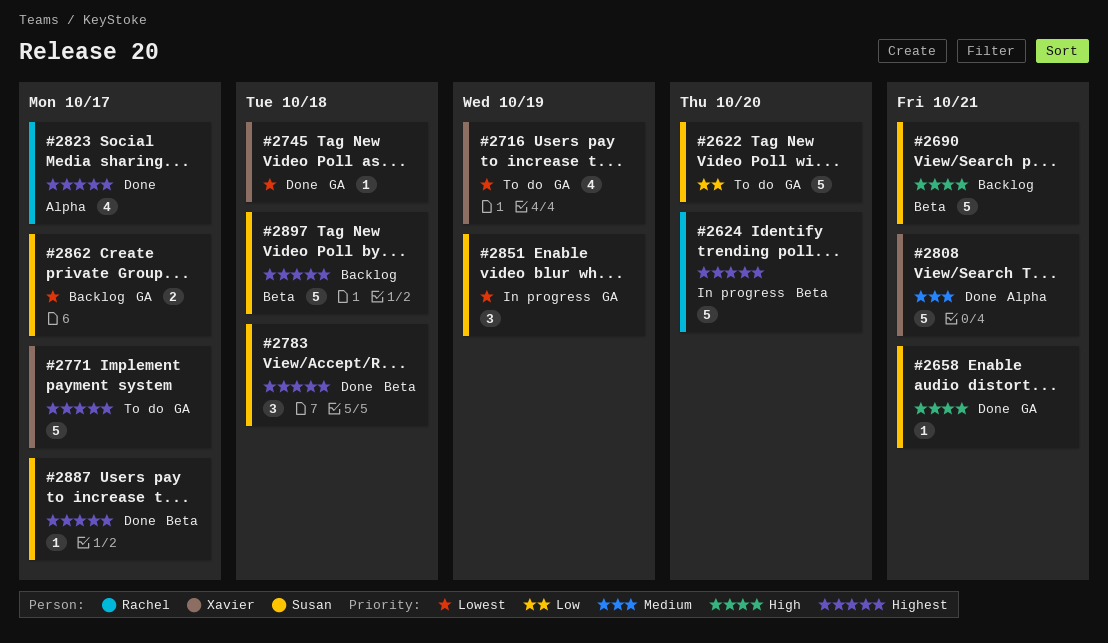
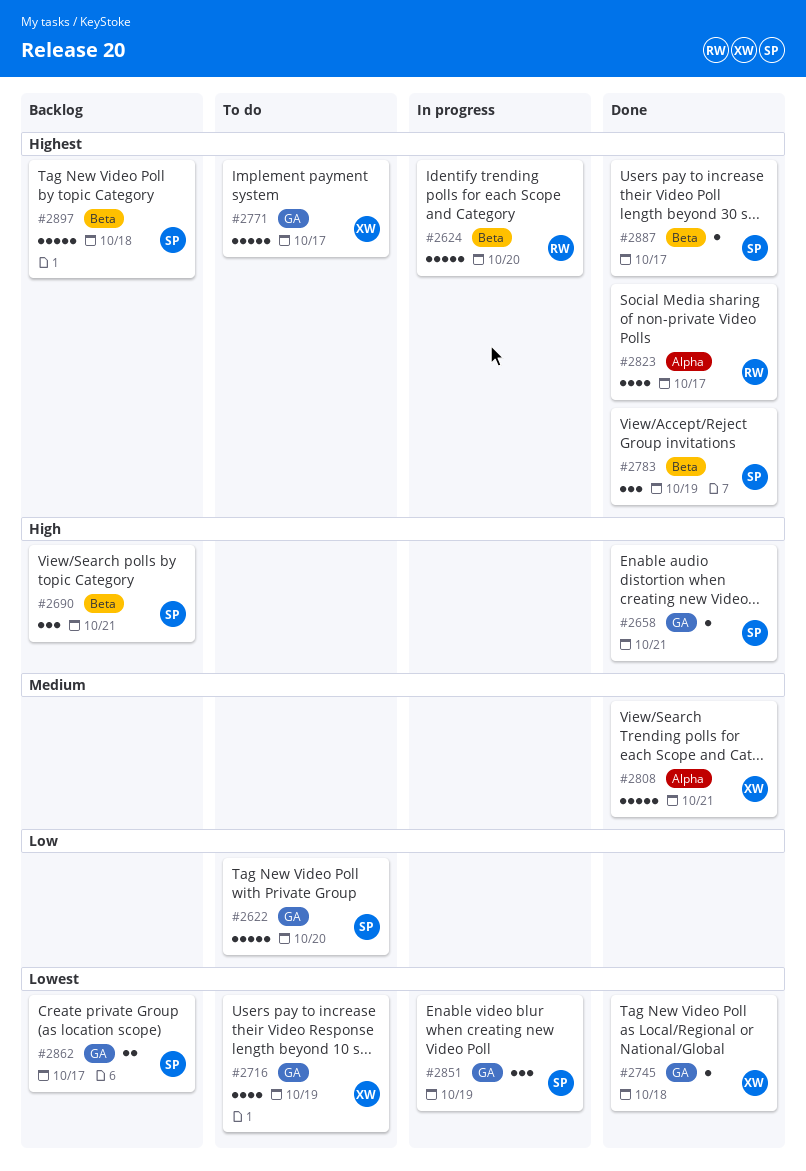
#2690, estimate: 5 -> 3
#2783, due: Oct 18 -> Oct 19

